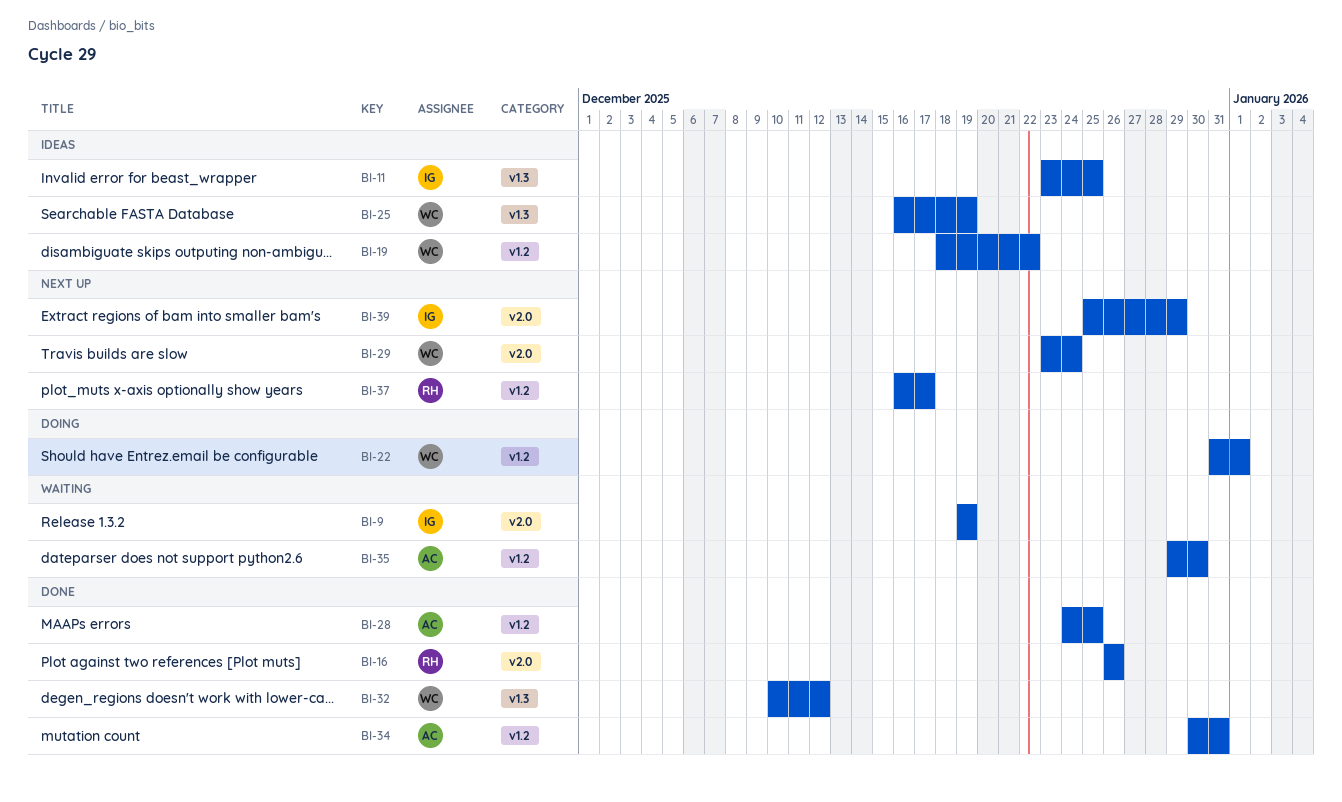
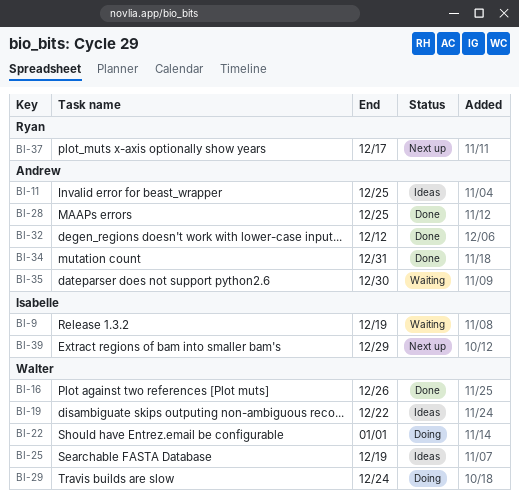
BI-11, owner: Isabelle -> Andrew
BI-16, owner: Ryan -> Walter
BI-29, status: Next up -> Doing
BI-32, owner: Walter -> Andrew

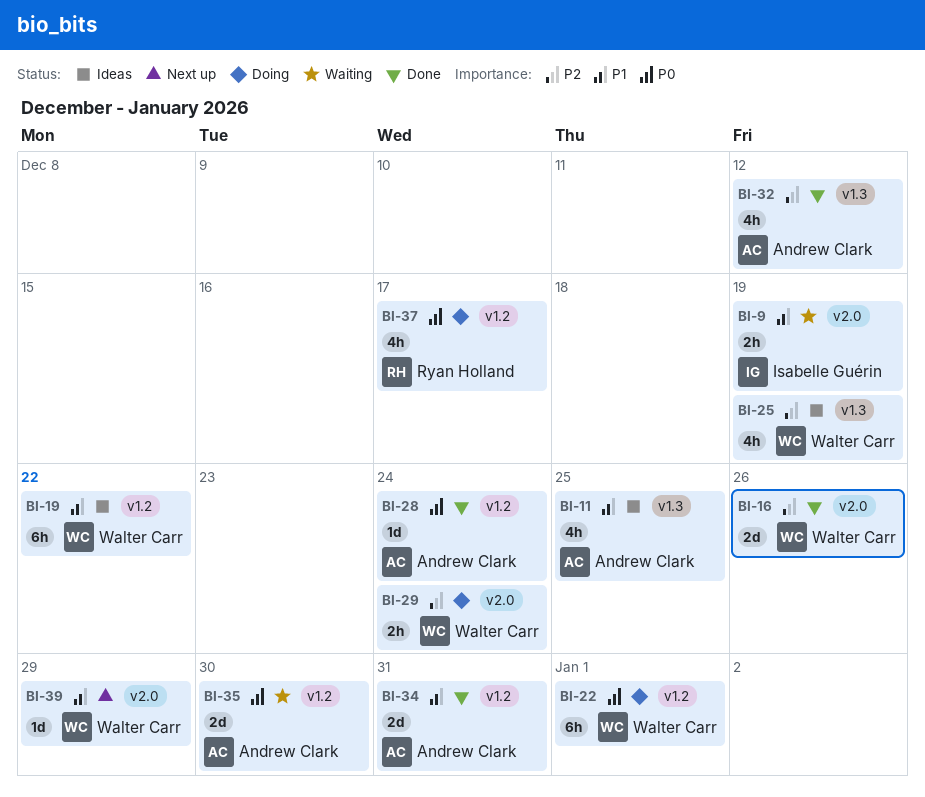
BI-28, due: Dec 25 -> Dec 24
BI-37, status: Next up -> Doing
BI-39, owner: Isabelle Guérin -> Walter Carr

